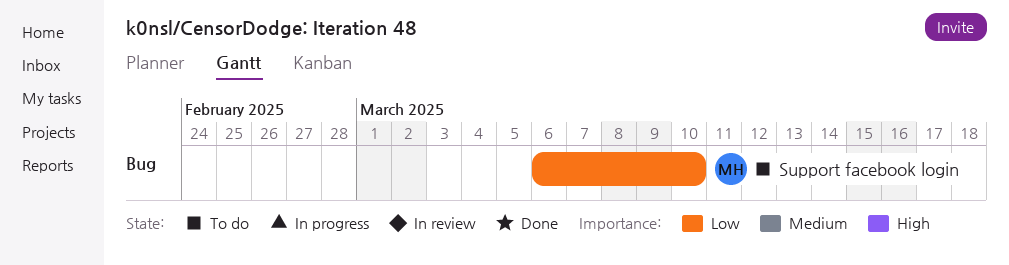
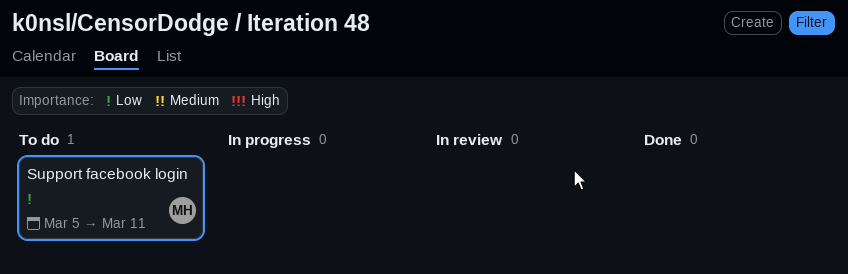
Support facebook login, start: Mar 6 -> Mar 5
Support facebook login, due: Mar 10 -> Mar 11

